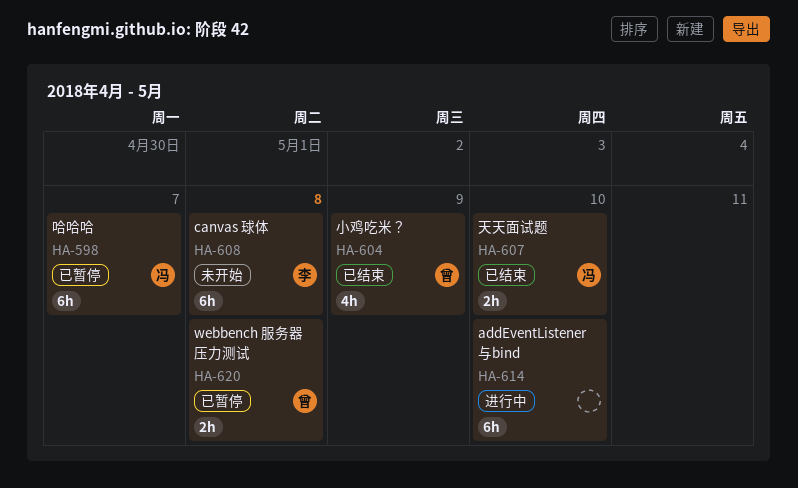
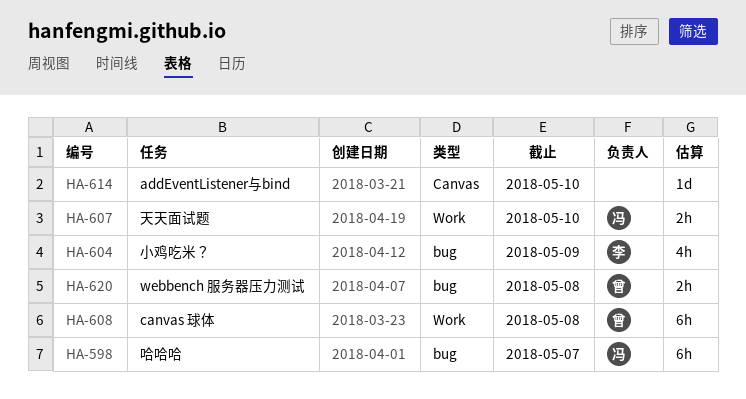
HA-604, owner: 曾 -> 李
HA-608, owner: 李 -> 曾
HA-614, estimate: 6h -> 1d

